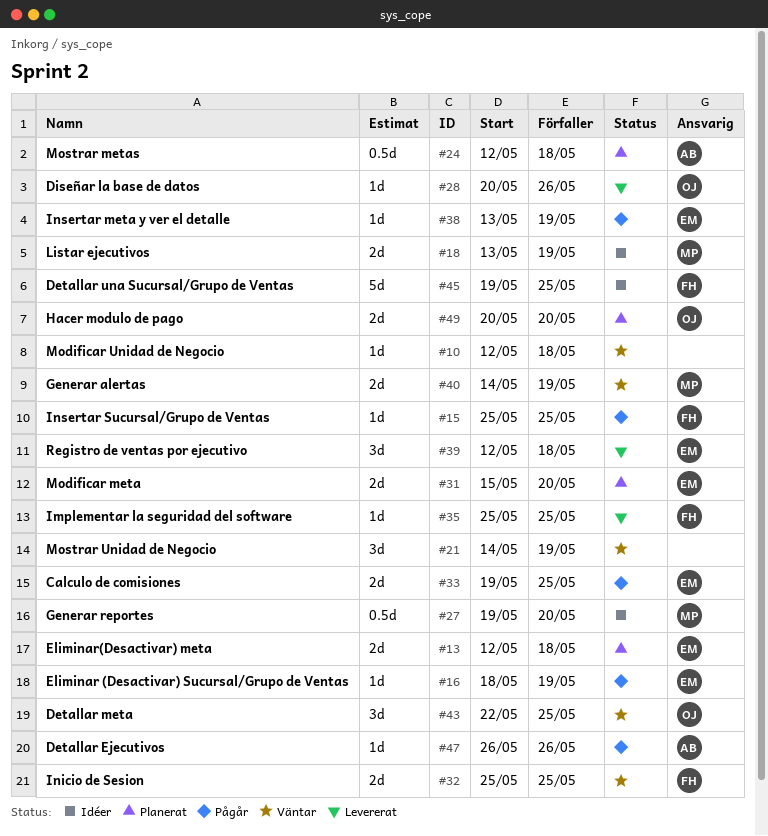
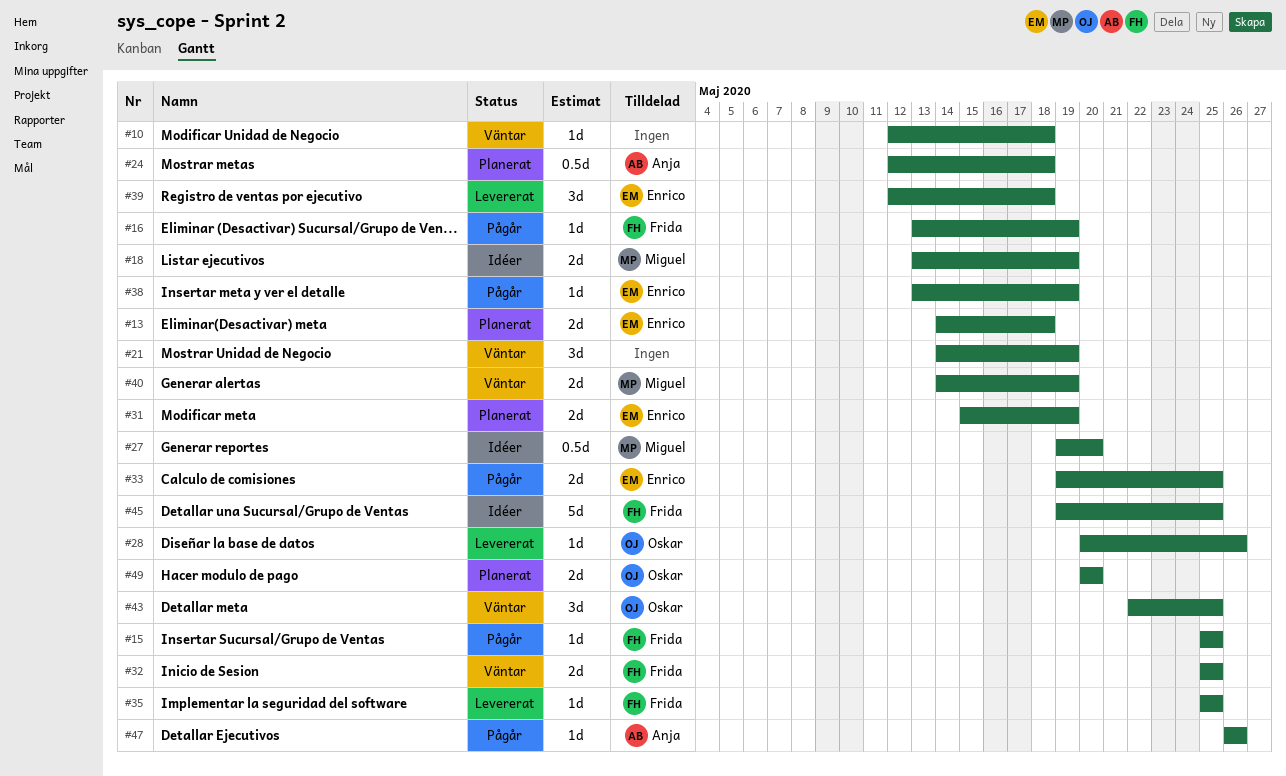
#13, start: May 12 -> May 14
#16, owner: Enrico -> Frida
#16, start: May 18 -> May 13
#31, due: May 20 -> May 19

